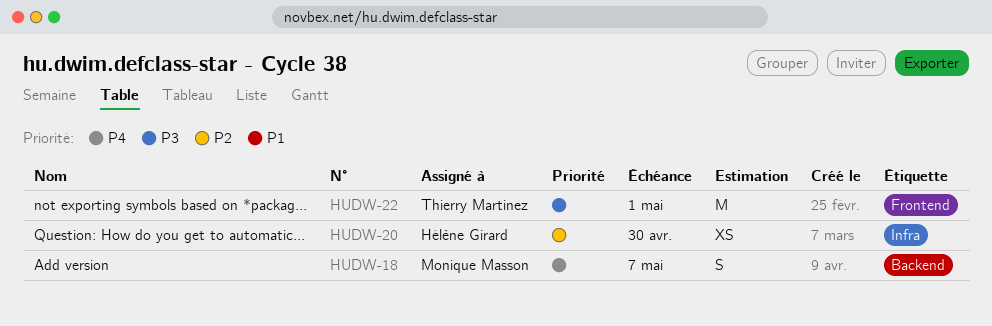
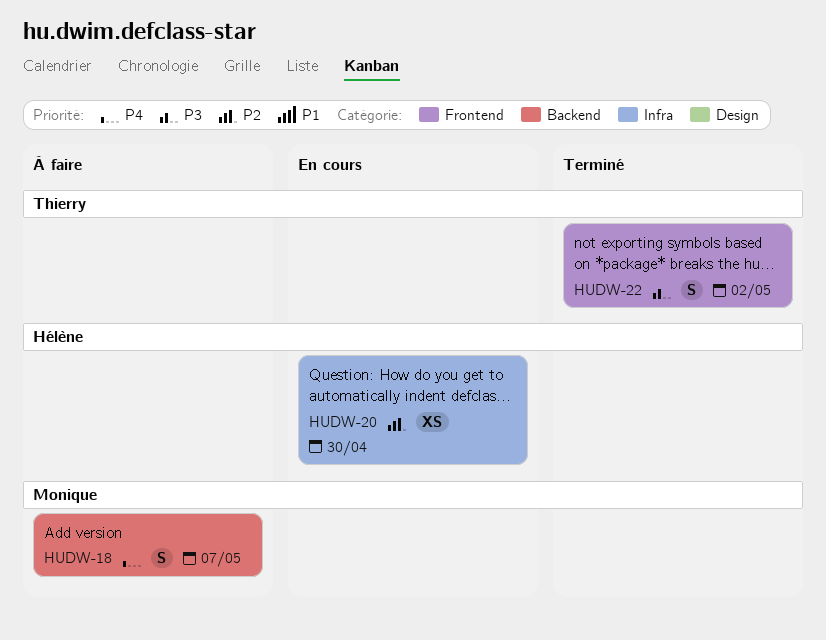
HUDW-22, estimate: M -> S
HUDW-22, due: May 1 -> May 2

